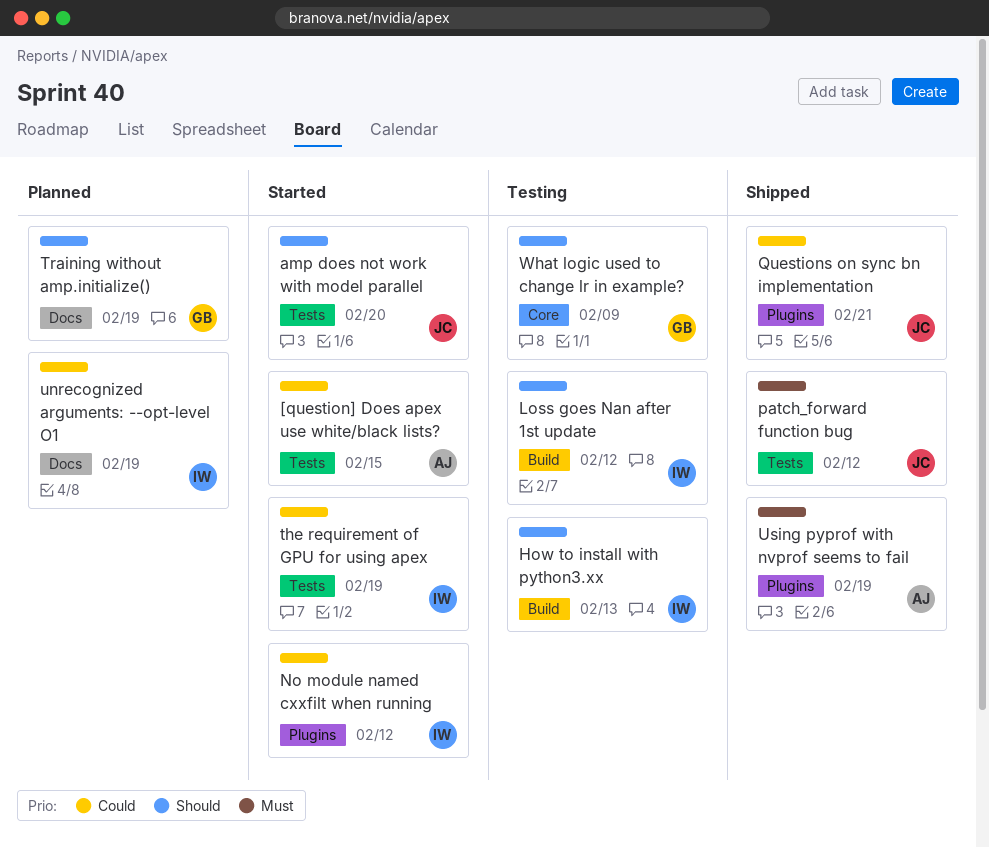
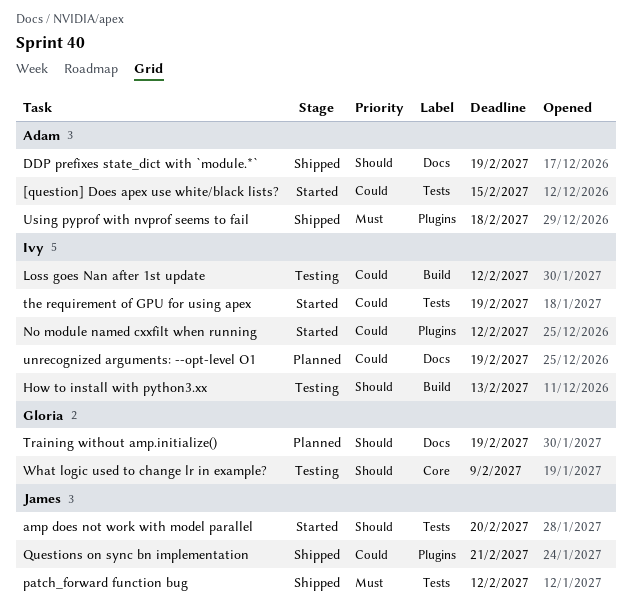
DDP prefixes state_dict with `module.*`: none -> present
Loss goes Nan after 1st update, priority: Should -> Could
Using pyprof with nvprof seems to fail, due: Feb 19 -> Feb 18

